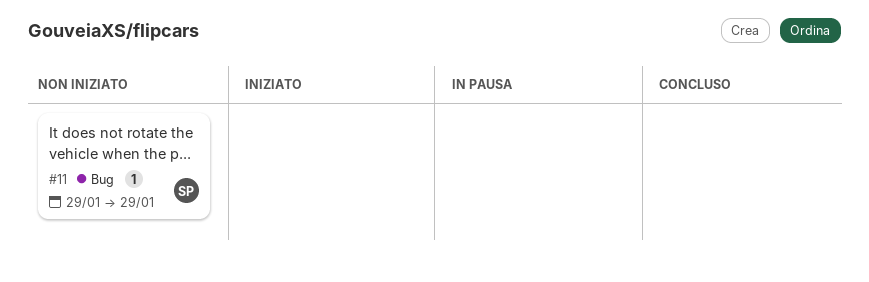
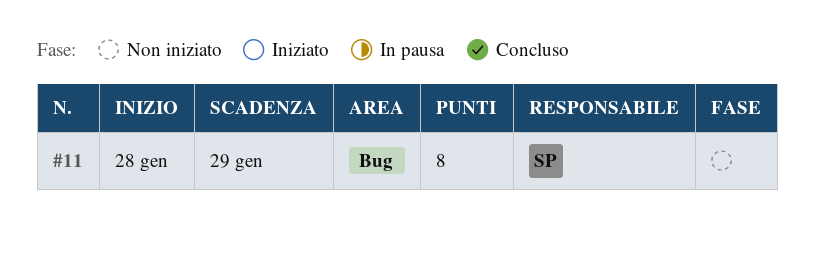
#11, estimate: 1 -> 8
#11, start: Jan 29 -> Jan 28

